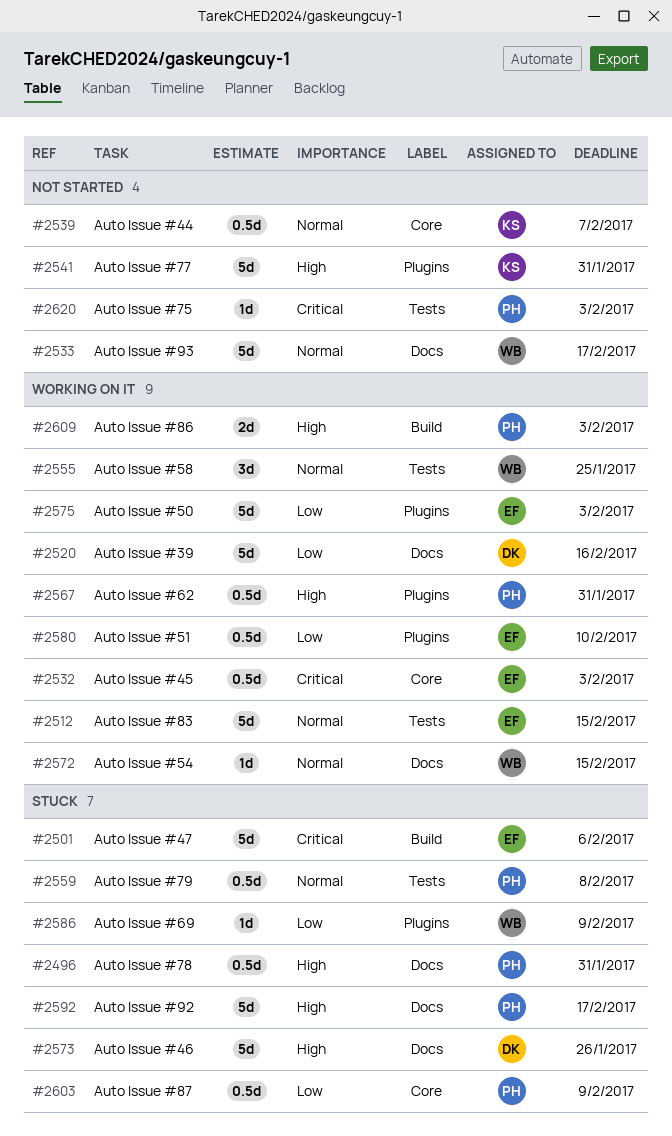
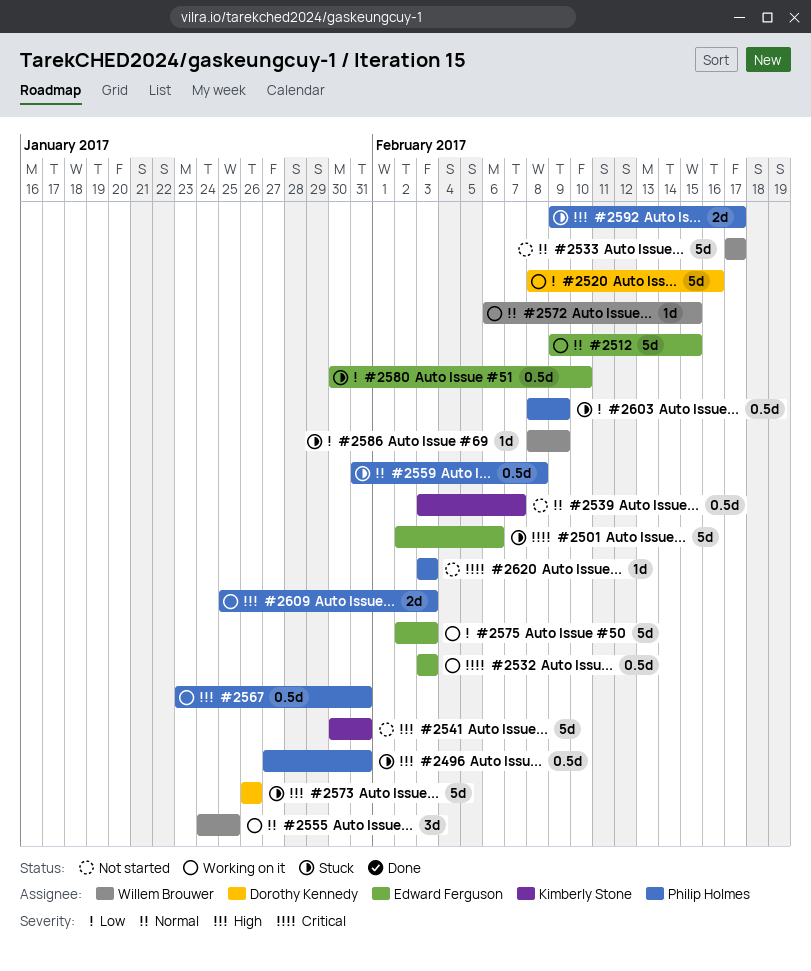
#2580, status: Working on it -> Stuck
#2592, estimate: 5d -> 2d

